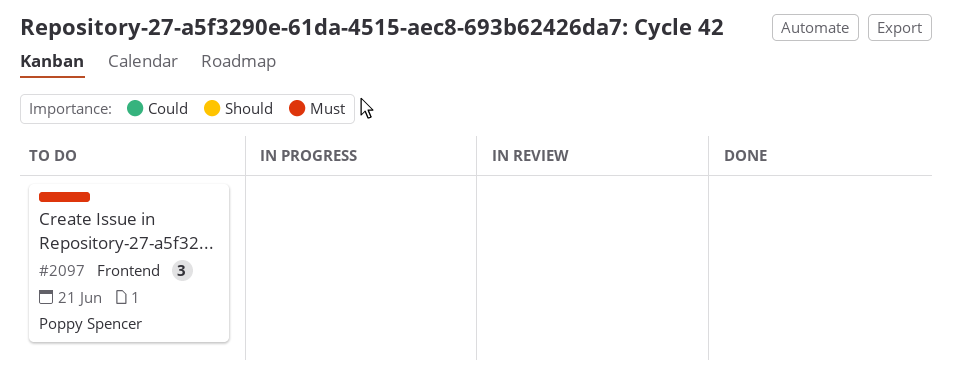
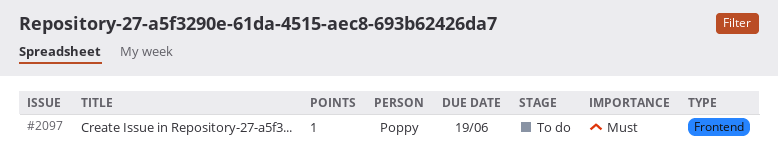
#2097, estimate: 3 -> 1
#2097, due: Jun 21 -> Jun 19

